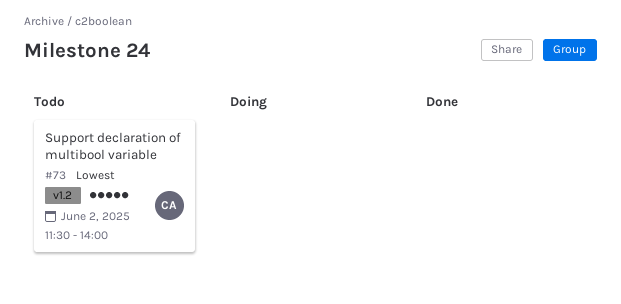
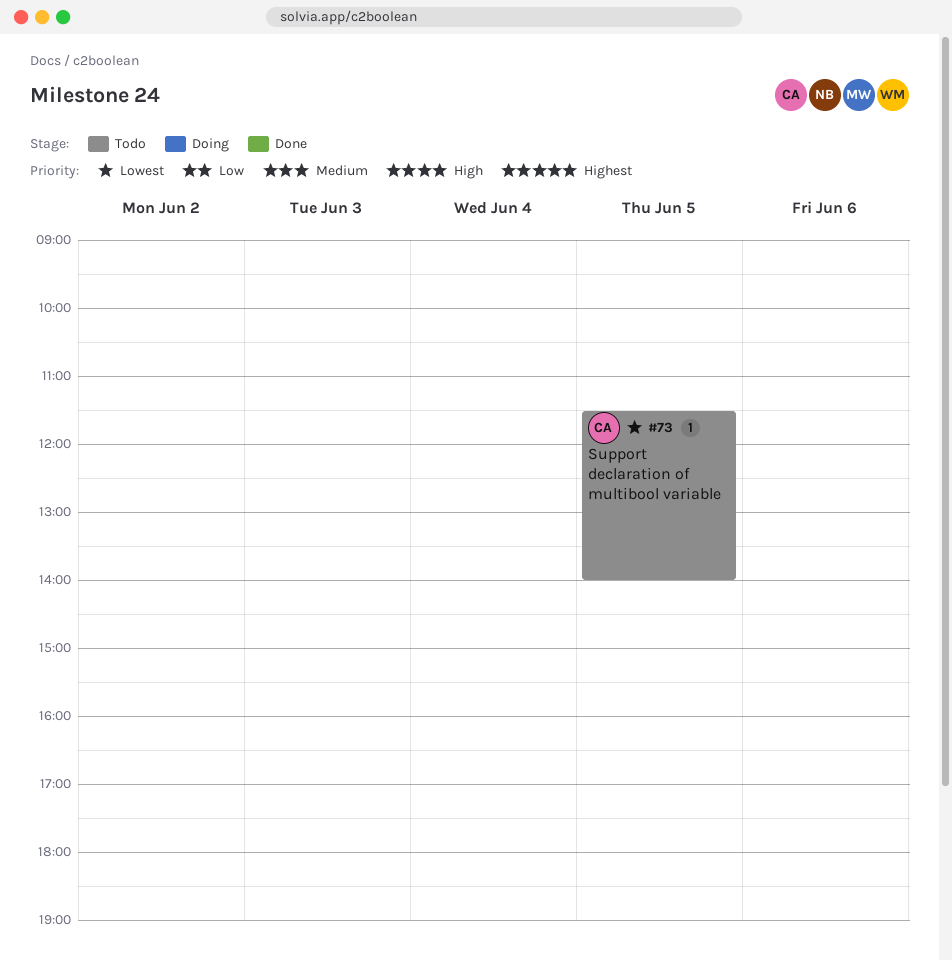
#73, estimate: 5 -> 1
#73, day: Jun 2 -> Jun 5

